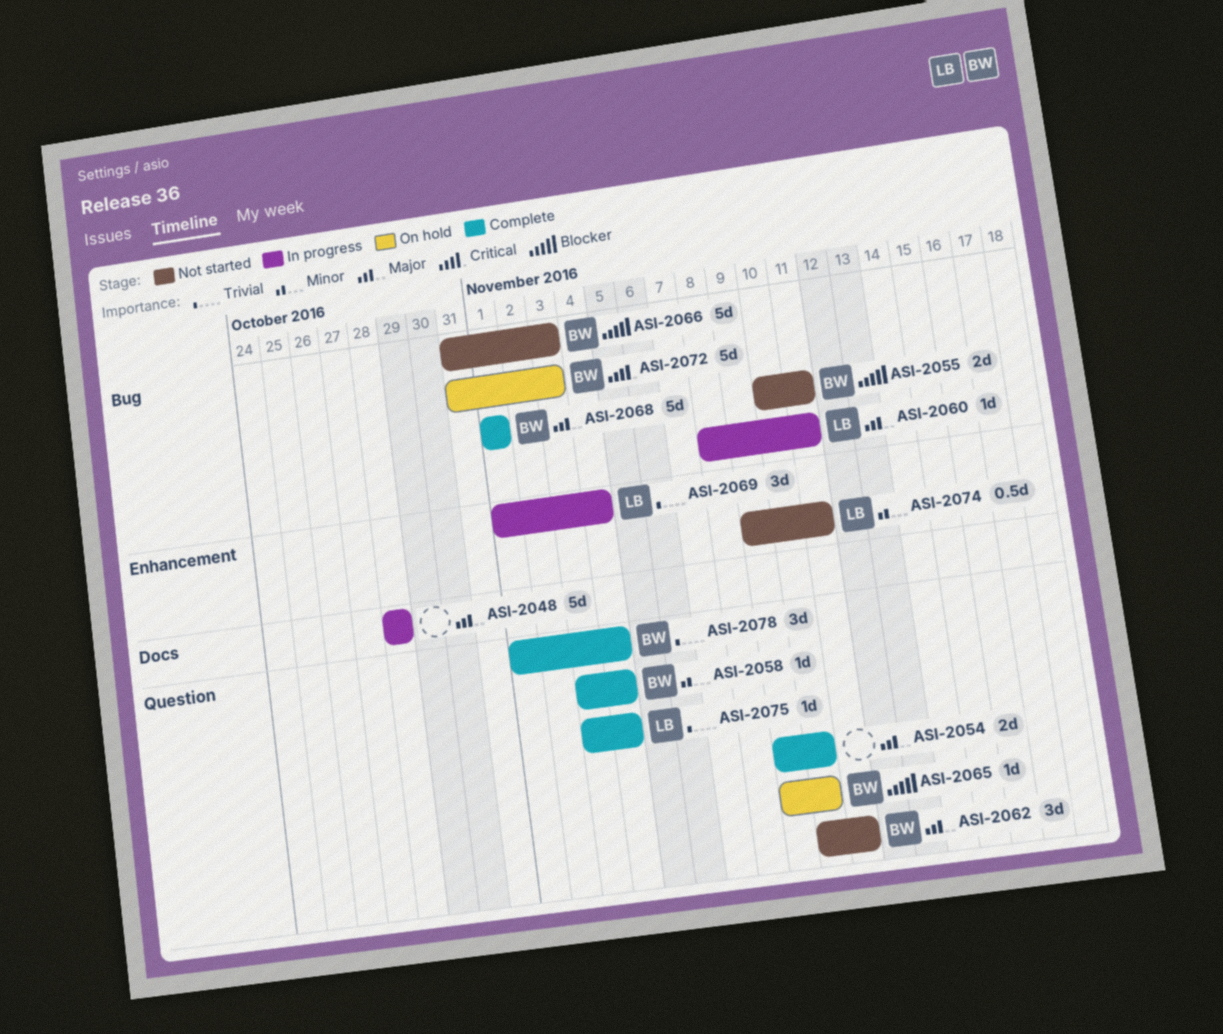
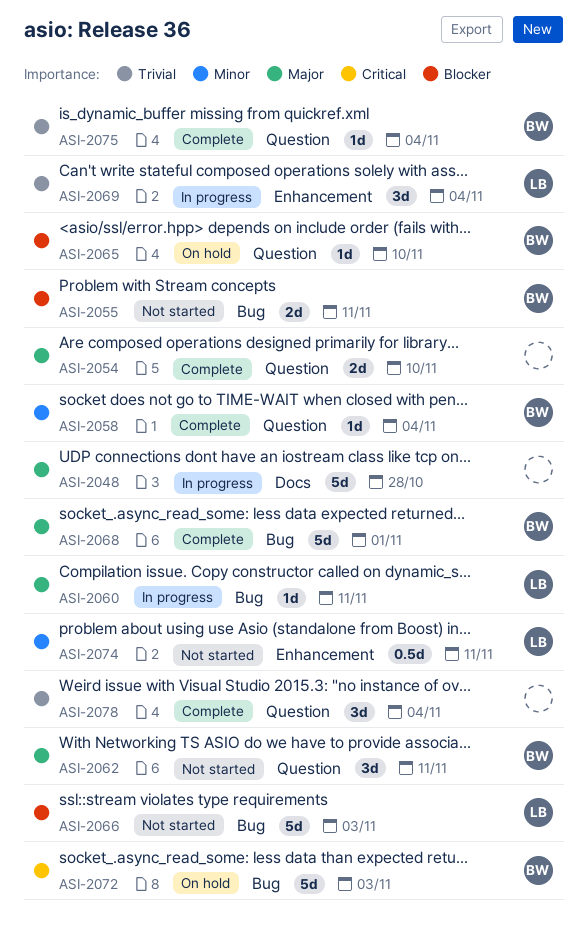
ASI-2066, owner: BW -> LB
ASI-2075, owner: LB -> BW
ASI-2078, owner: BW -> none

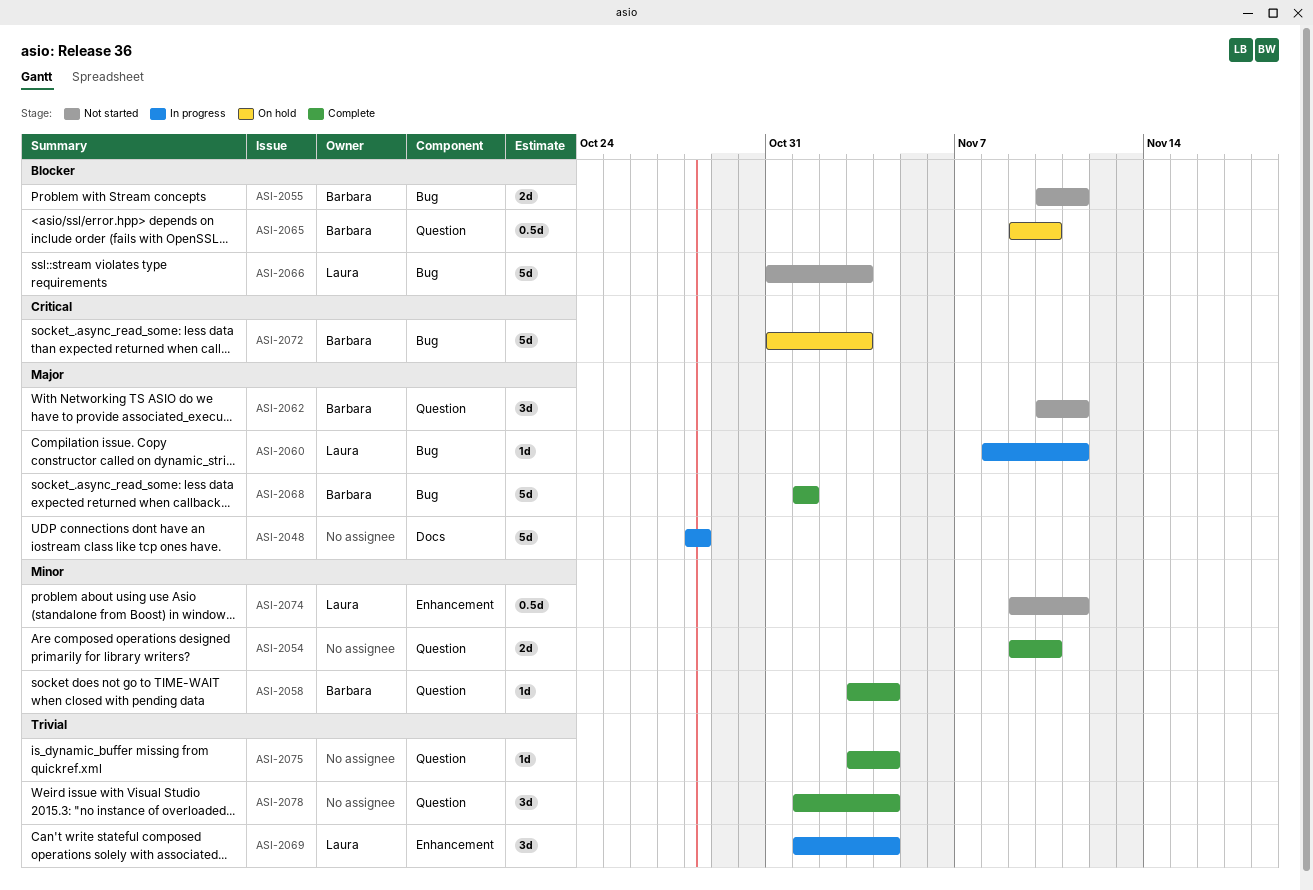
ASI-2054, priority: Major -> Minor
ASI-2065, estimate: 1d -> 0.5d
ASI-2075, owner: Barbara -> none

